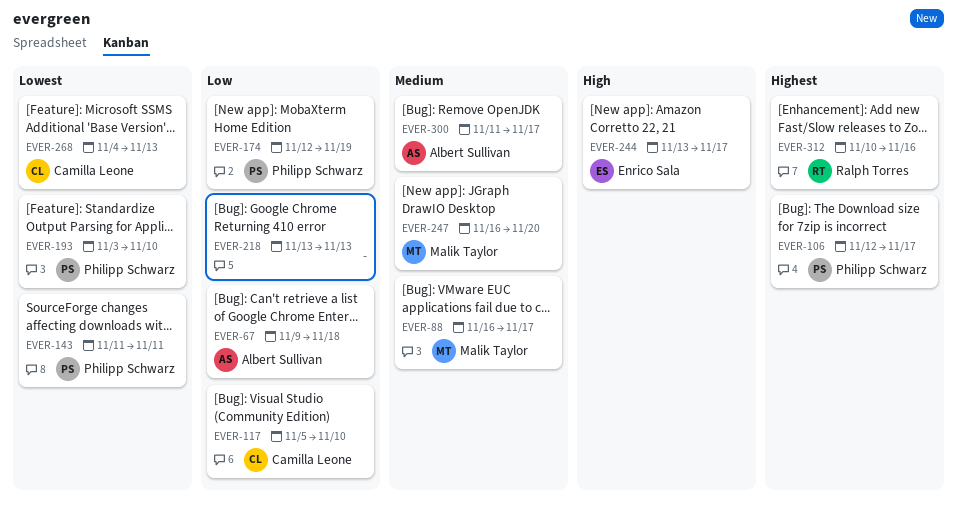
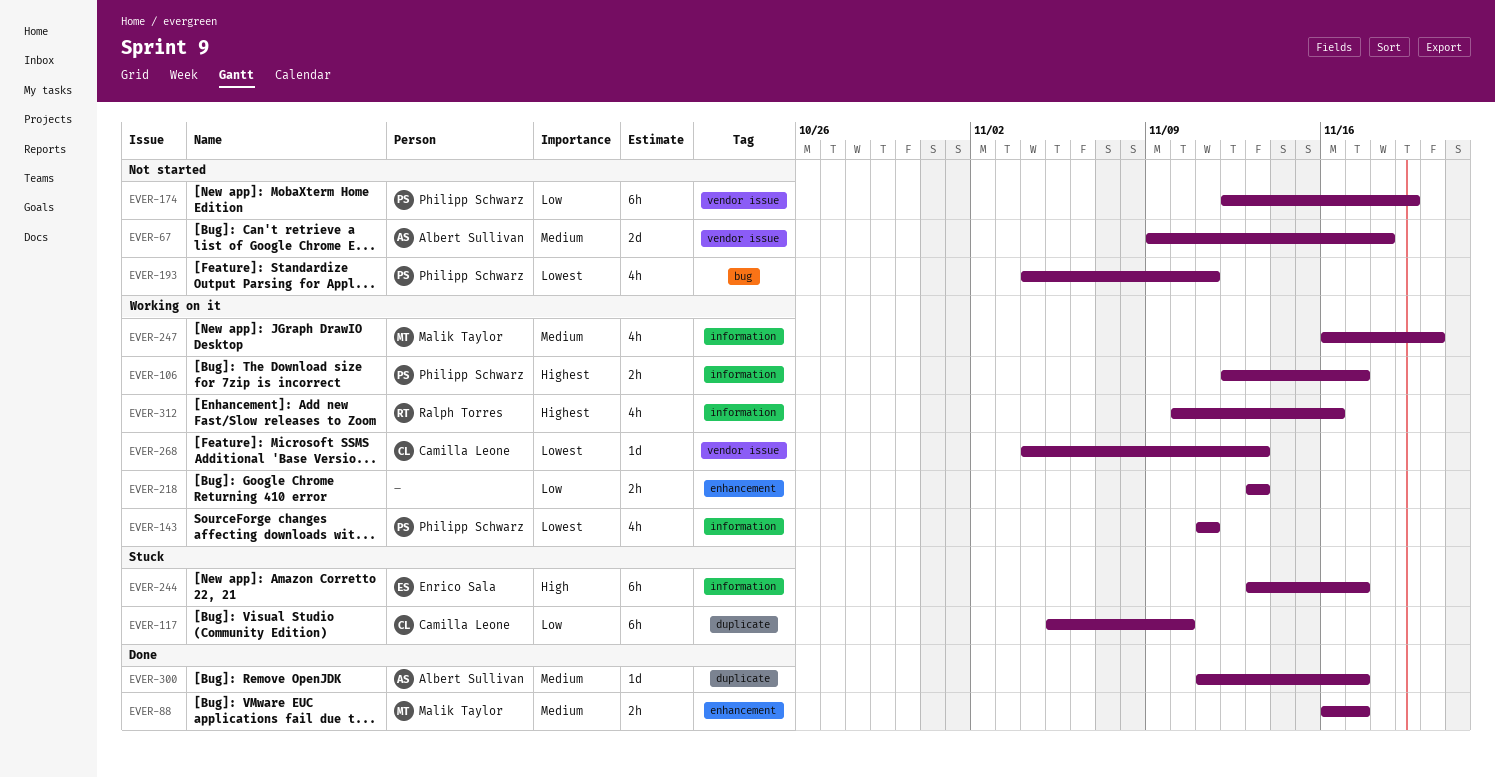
EVER-67, priority: Low -> Medium
EVER-193, start: Nov 3 -> Nov 4
EVER-193, due: Nov 10 -> Nov 11

